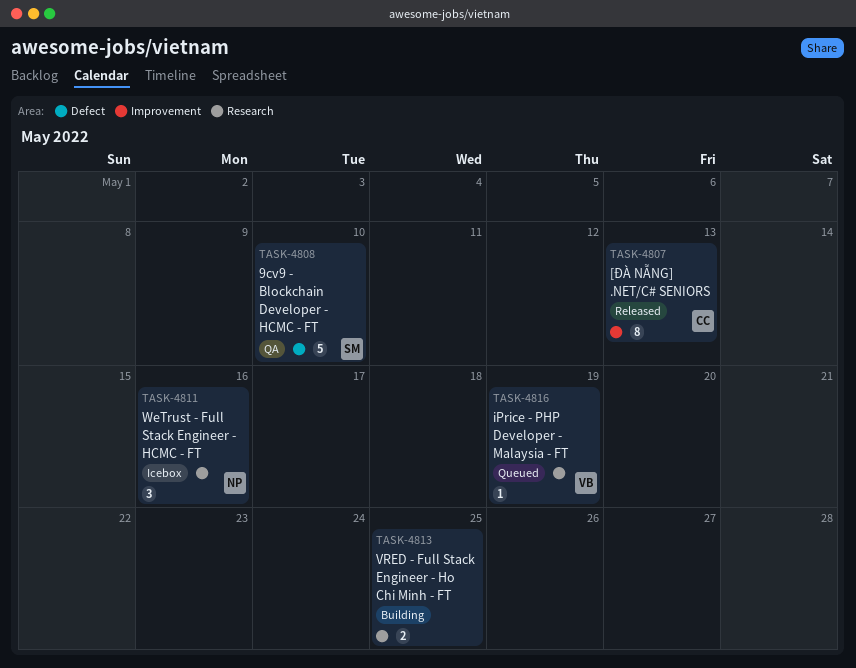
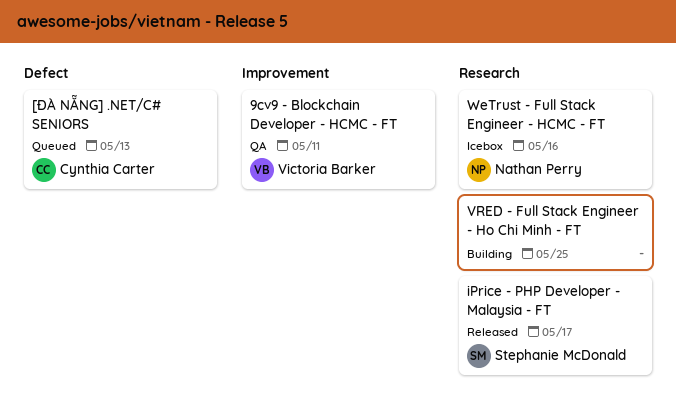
9cv9 - Blockchain Developer - HCMC - FT, owner: Stephanie McDonald -> Victoria Barker
9cv9 - Blockchain Developer - HCMC - FT, label: Defect -> Improvement
9cv9 - Blockchain Developer - HCMC - FT, due: May 10 -> May 11
[ĐÀ NẴNG] .NET/C# SENIORS, status: Released -> Queued
[ĐÀ NẴNG] .NET/C# SENIORS, label: Improvement -> Defect
iPrice - PHP Developer - Malaysia - FT, status: Queued -> Released
iPrice - PHP Developer - Malaysia - FT, owner: Victoria Barker -> Stephanie McDonald
iPrice - PHP Developer - Malaysia - FT, due: May 19 -> May 17

